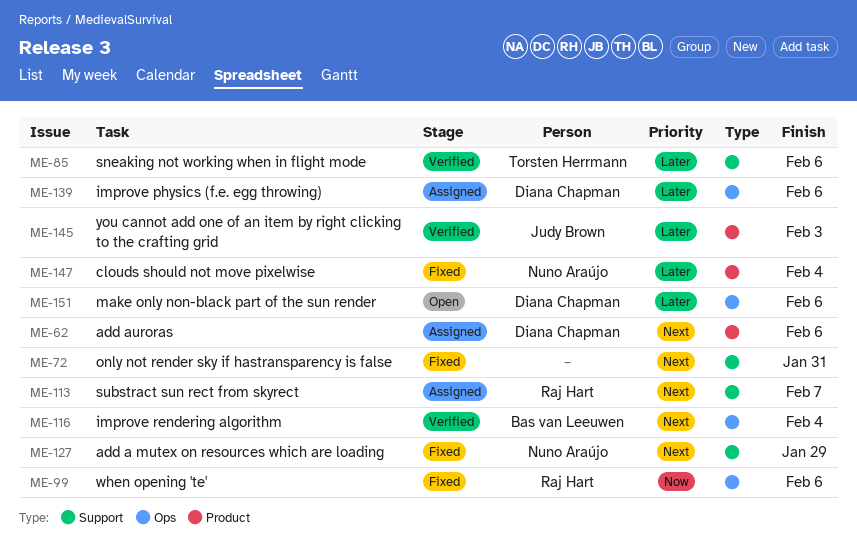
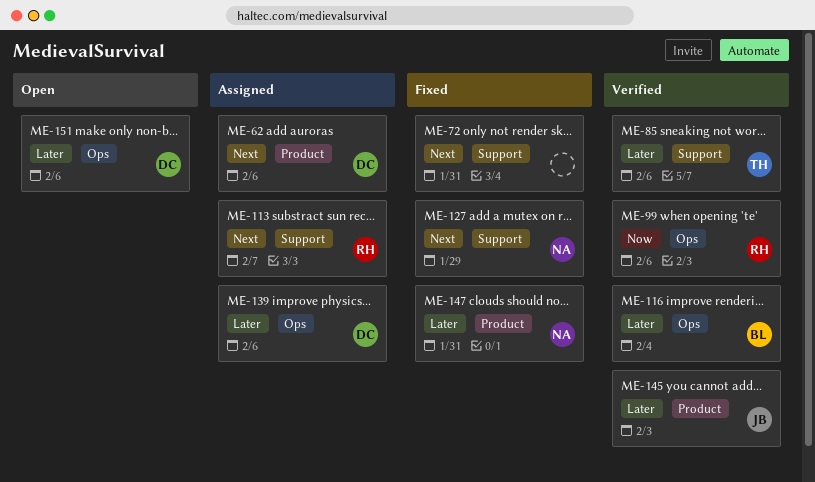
ME-99, status: Fixed -> Verified
ME-116, priority: Next -> Later
ME-147, due: Feb 4 -> Jan 31

